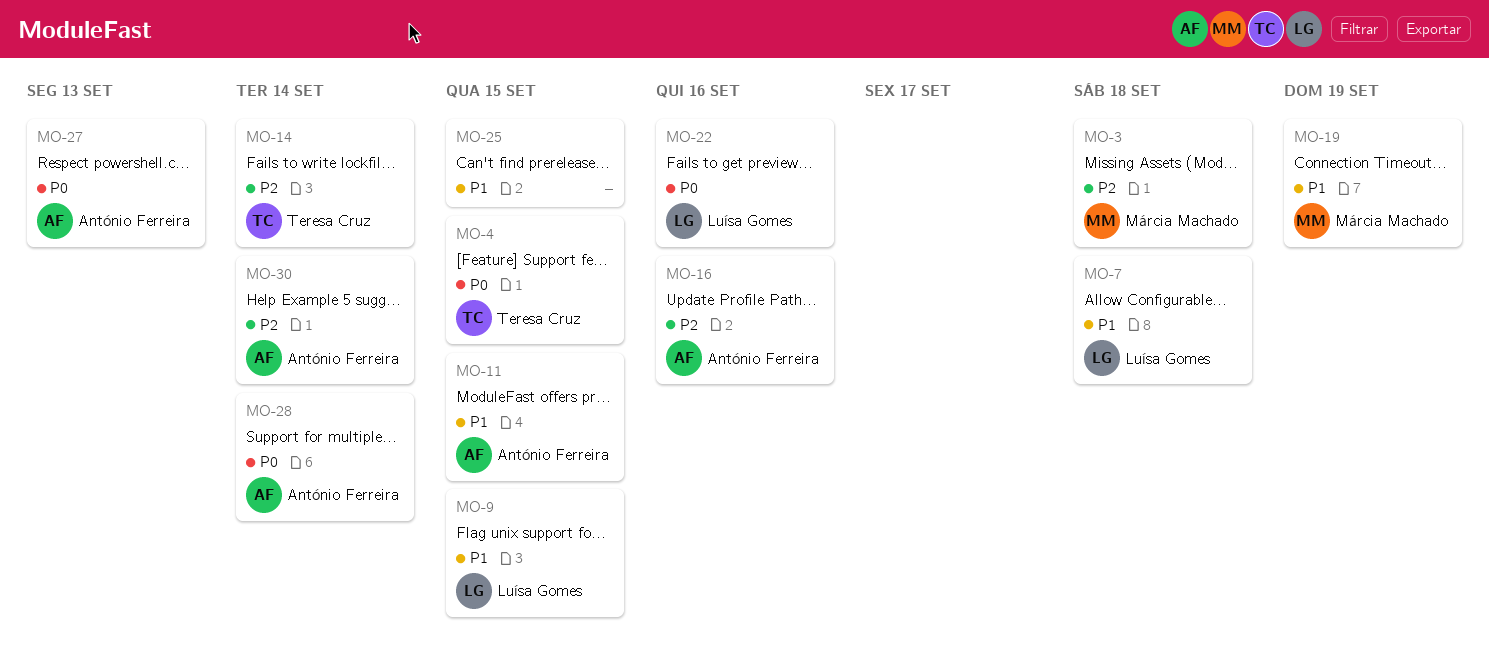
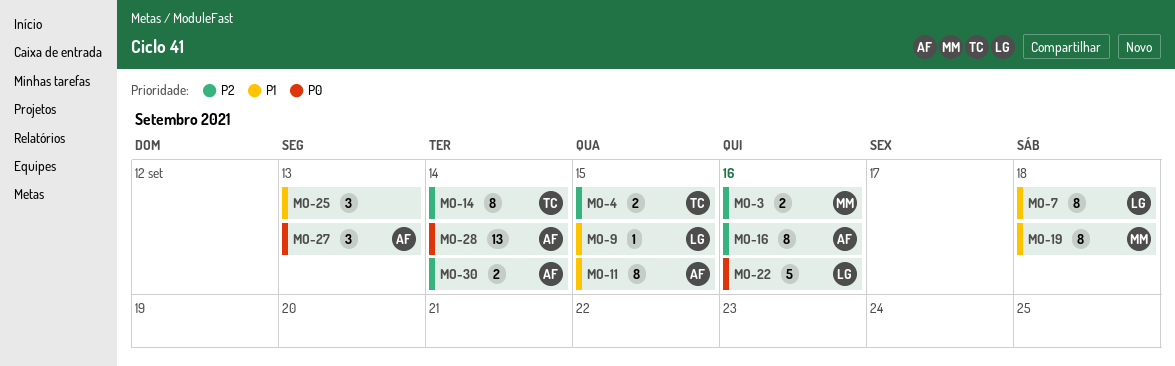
MO-3, due: Sep 18 -> Sep 16
MO-4, priority: P0 -> P2
MO-19, due: Sep 19 -> Sep 18
MO-25, due: Sep 15 -> Sep 13

